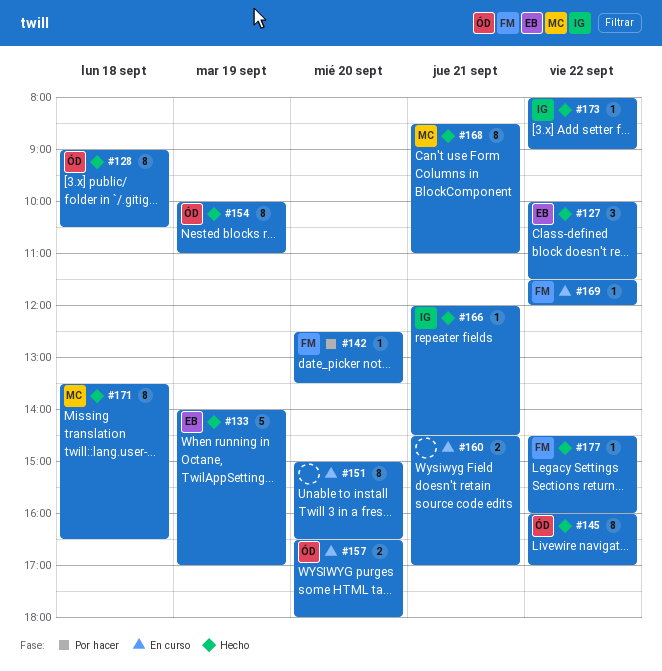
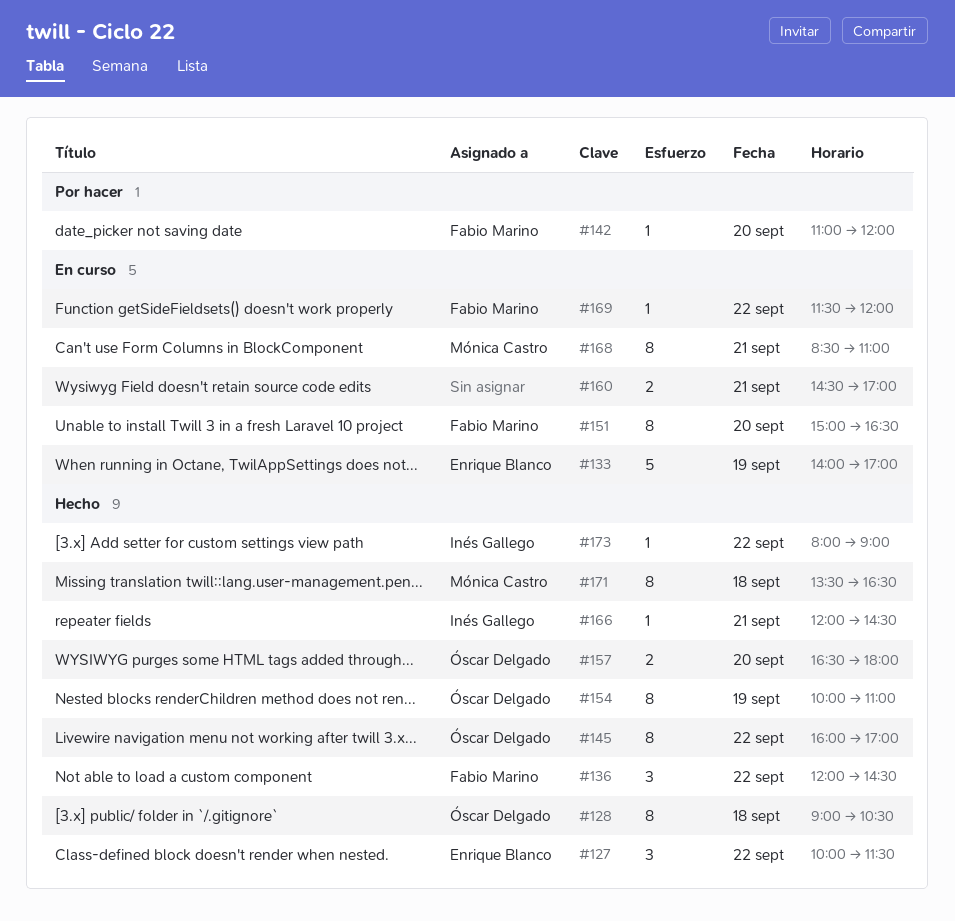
#133, status: Hecho -> En curso
#136: none -> present
#142, begins: 12:30 -> 11:00
#142, ends: 13:30 -> 12:00
#151, owner: none -> Fabio Marino
#157, status: En curso -> Hecho
#168, status: Hecho -> En curso
#177: present -> none

